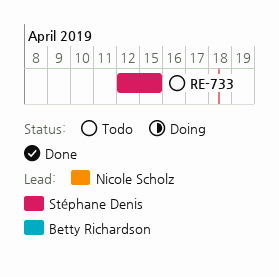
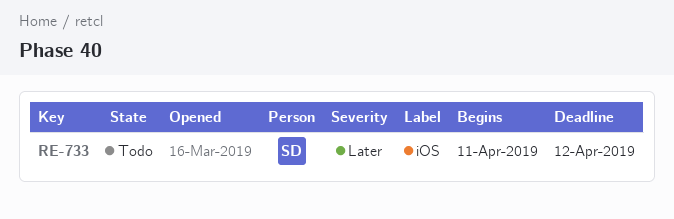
RE-733, start: Apr 12 -> Apr 11
RE-733, due: Apr 15 -> Apr 12

